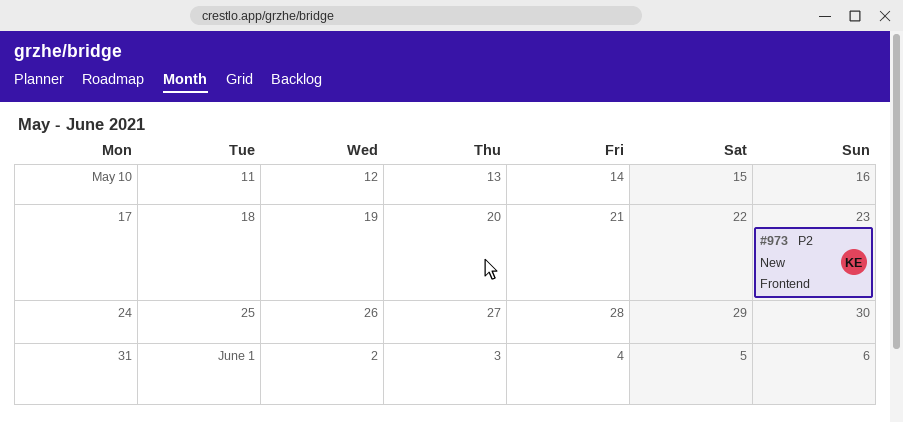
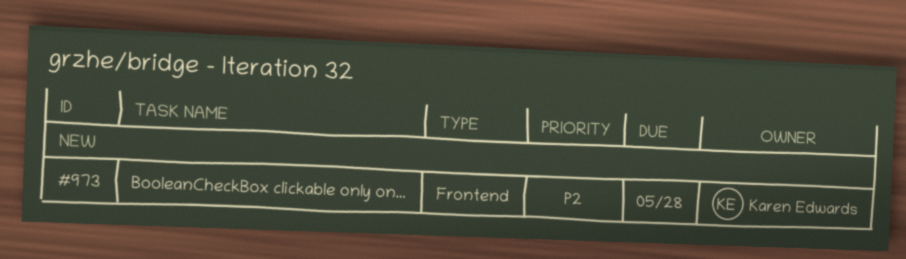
#973, due: May 23 -> May 28

